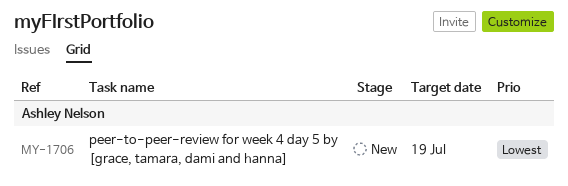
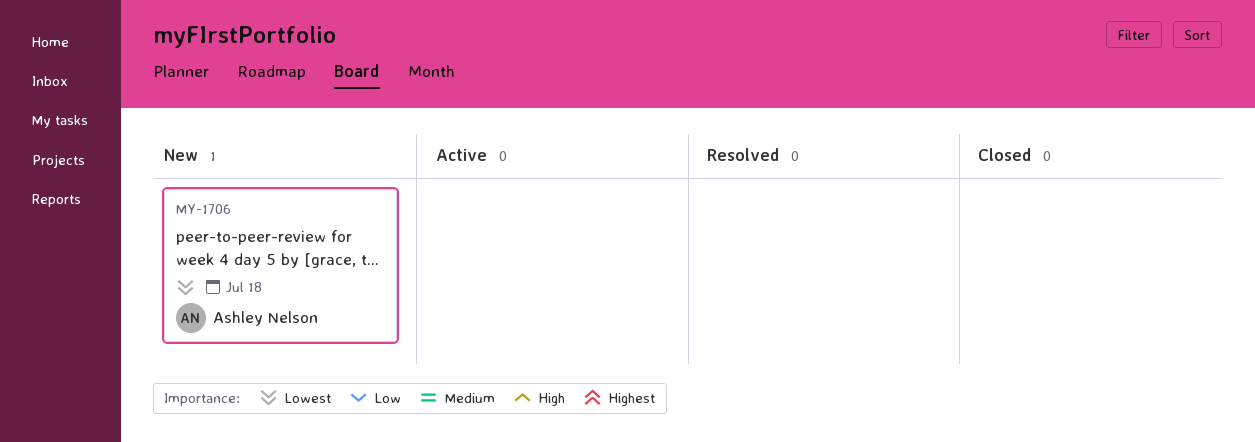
MY-1706, due: Jul 19 -> Jul 18

